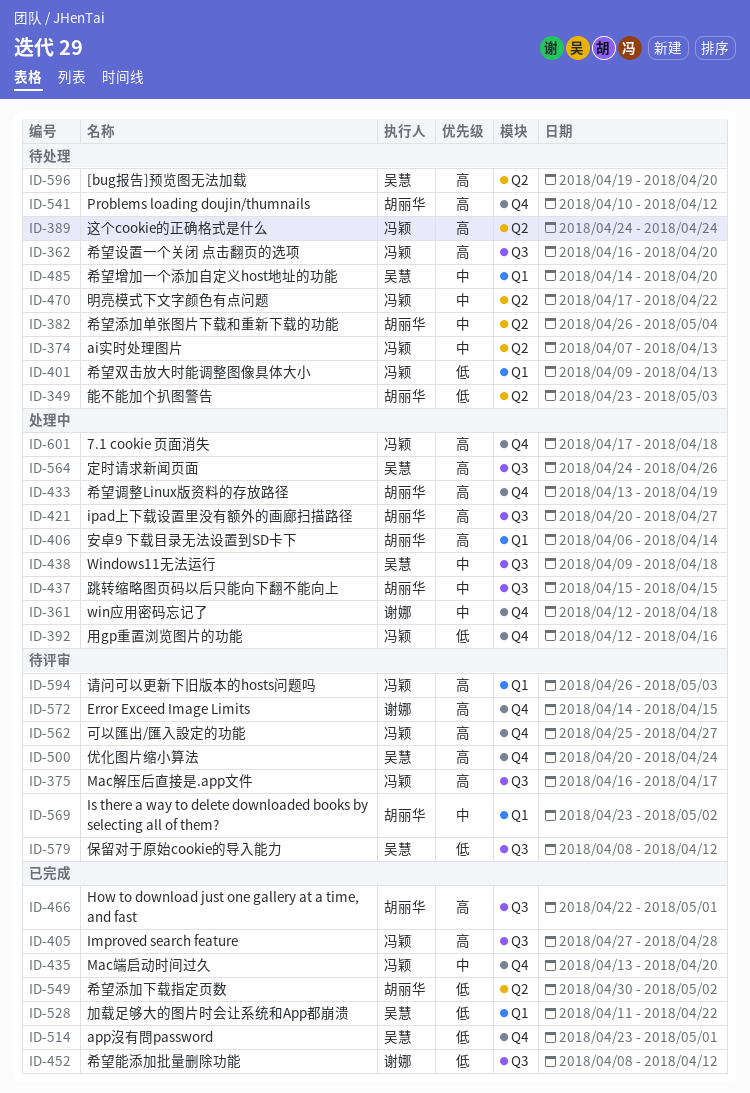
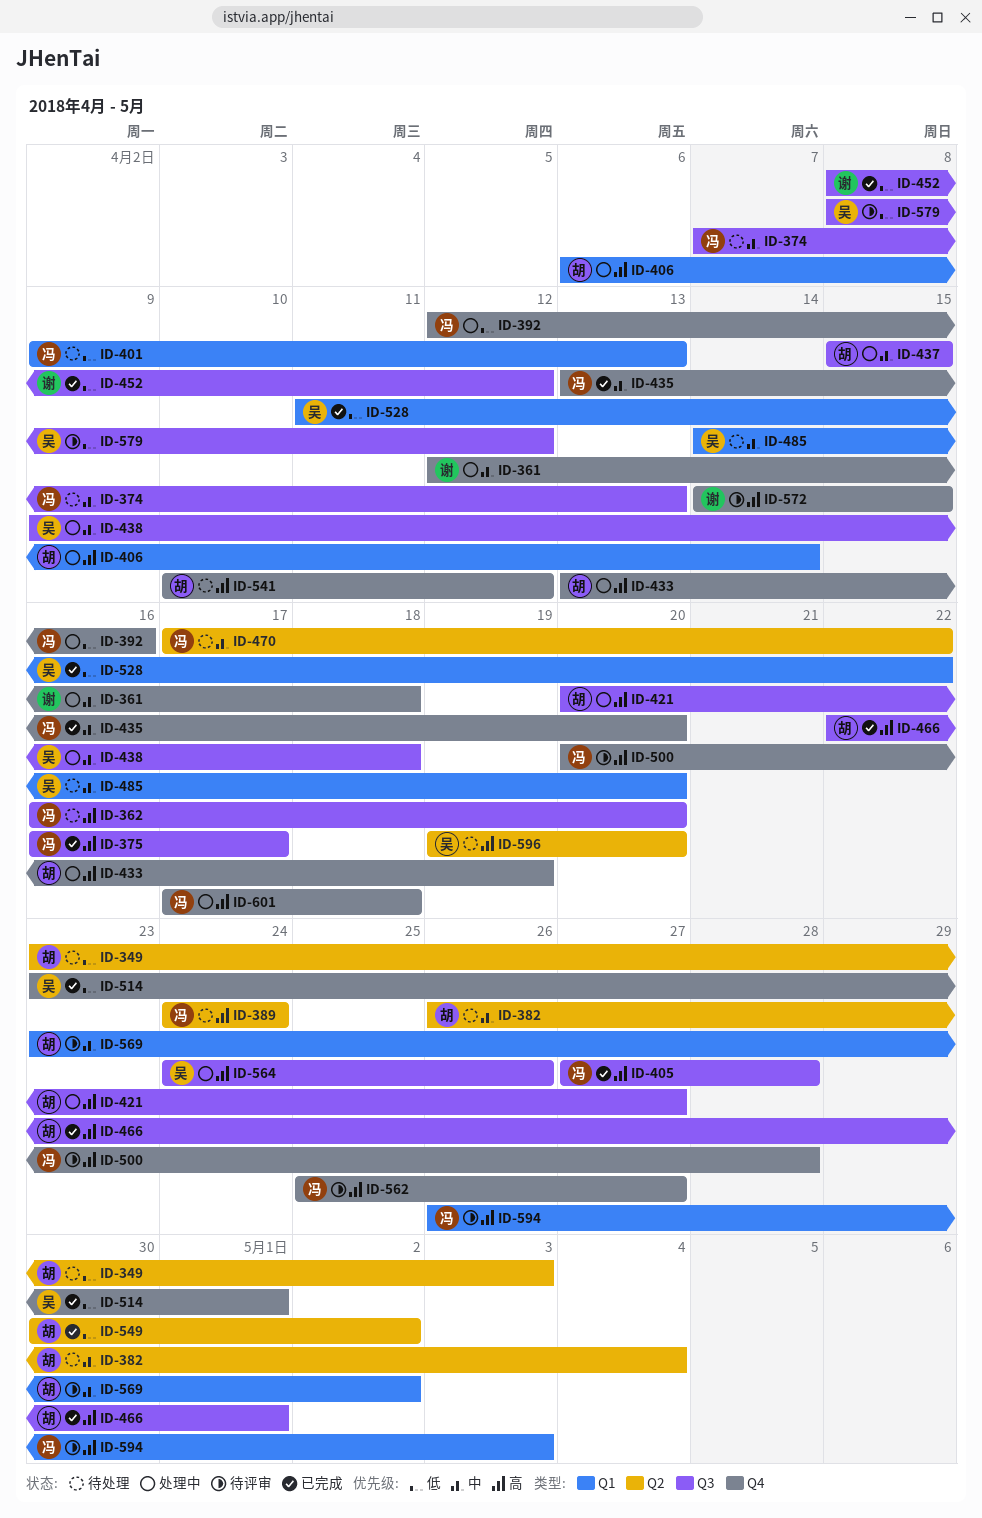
ID-374, label: Q2 -> Q3
ID-375, status: 待评审 -> 已完成
ID-500, owner: 吴慧 -> 冯颖
ID-500, due: Apr 24 -> Apr 28

